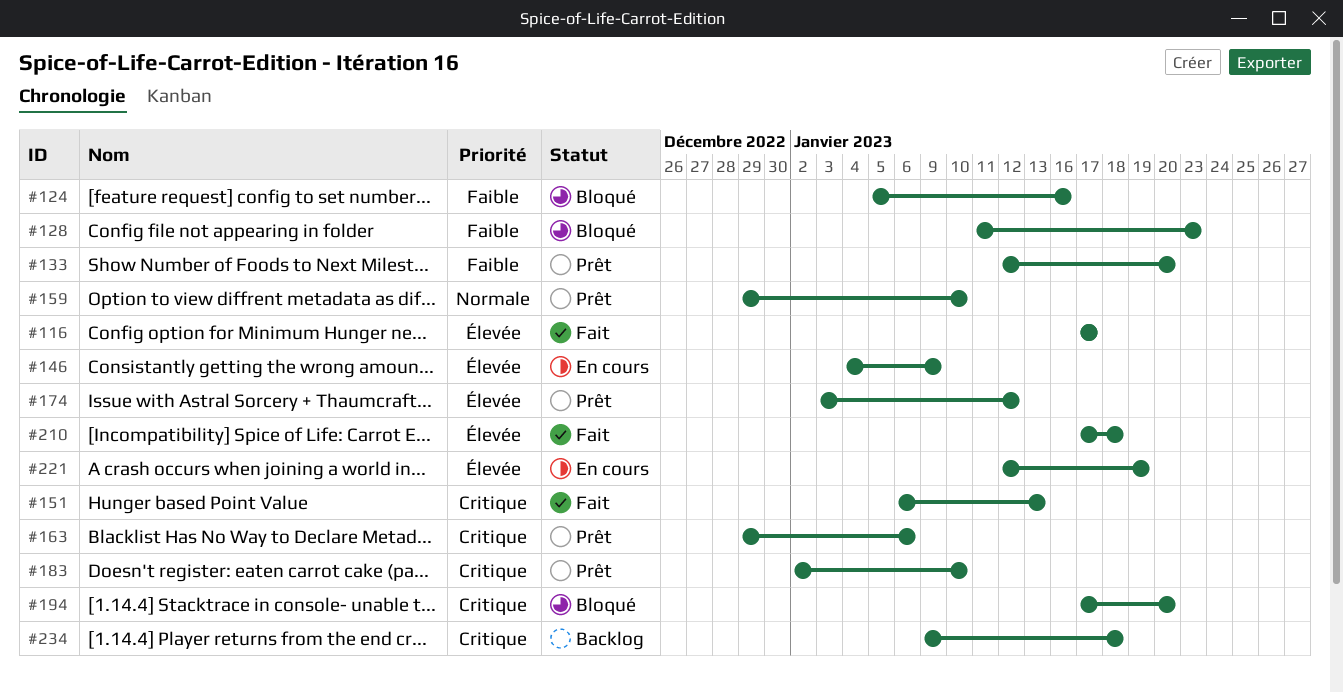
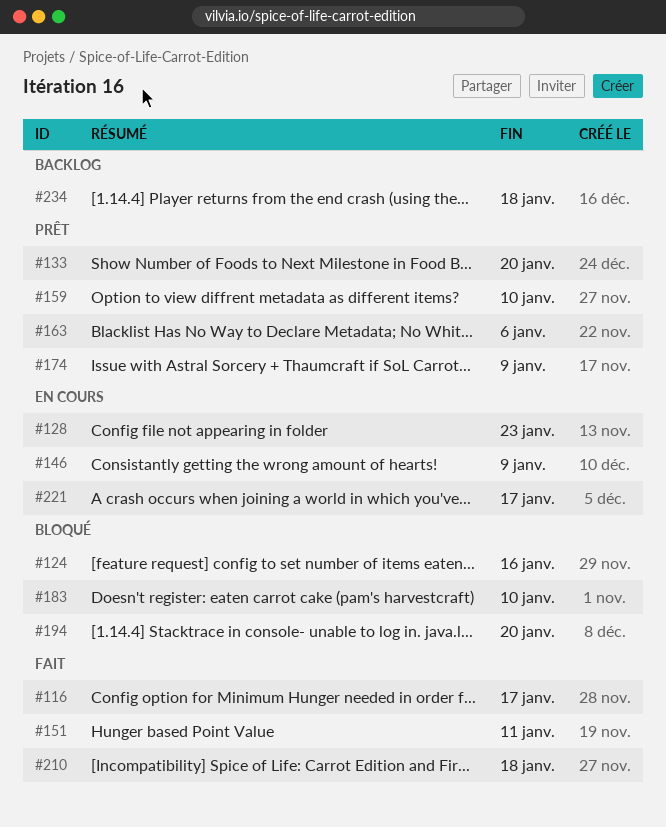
#128, status: Bloqué -> En cours
#151, due: Jan 13 -> Jan 11
#174, due: Jan 12 -> Jan 9
#183, status: Prêt -> Bloqué
#221, due: Jan 19 -> Jan 17

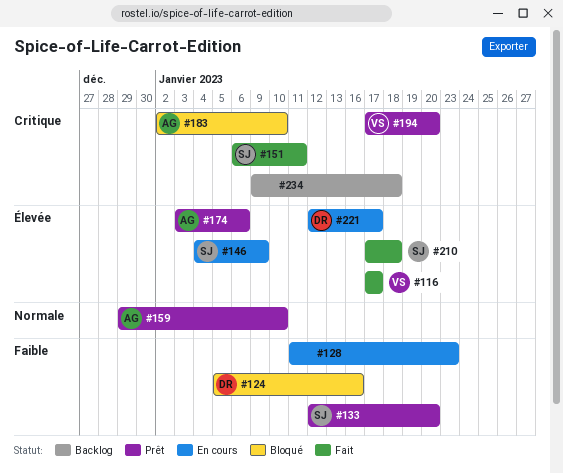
#163: present -> none
#174, due: Jan 9 -> Jan 6
#194, status: Bloqué -> Prêt

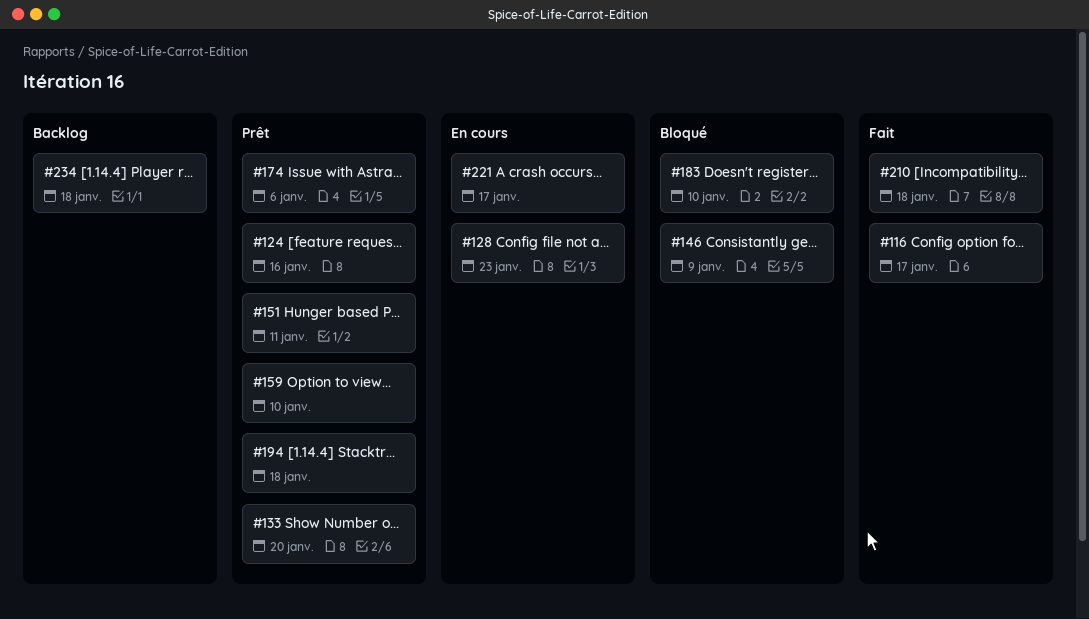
#124, status: Bloqué -> Prêt
#146, status: En cours -> Bloqué
#151, status: Fait -> Prêt
#194, due: Jan 20 -> Jan 18

